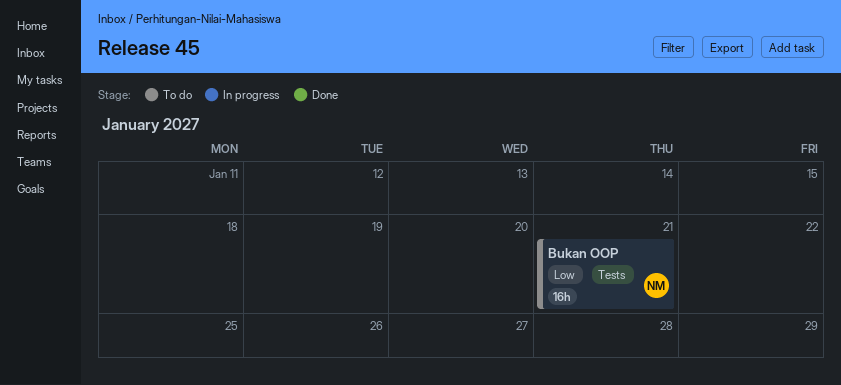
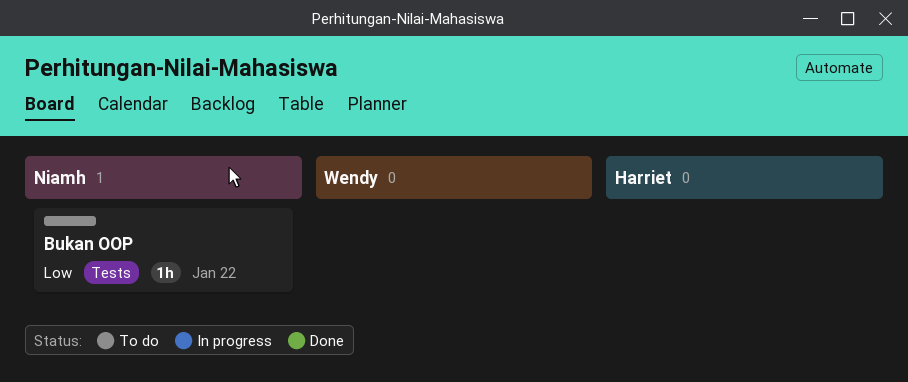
Bukan OOP, estimate: 16h -> 1h
Bukan OOP, due: Jan 21 -> Jan 22

